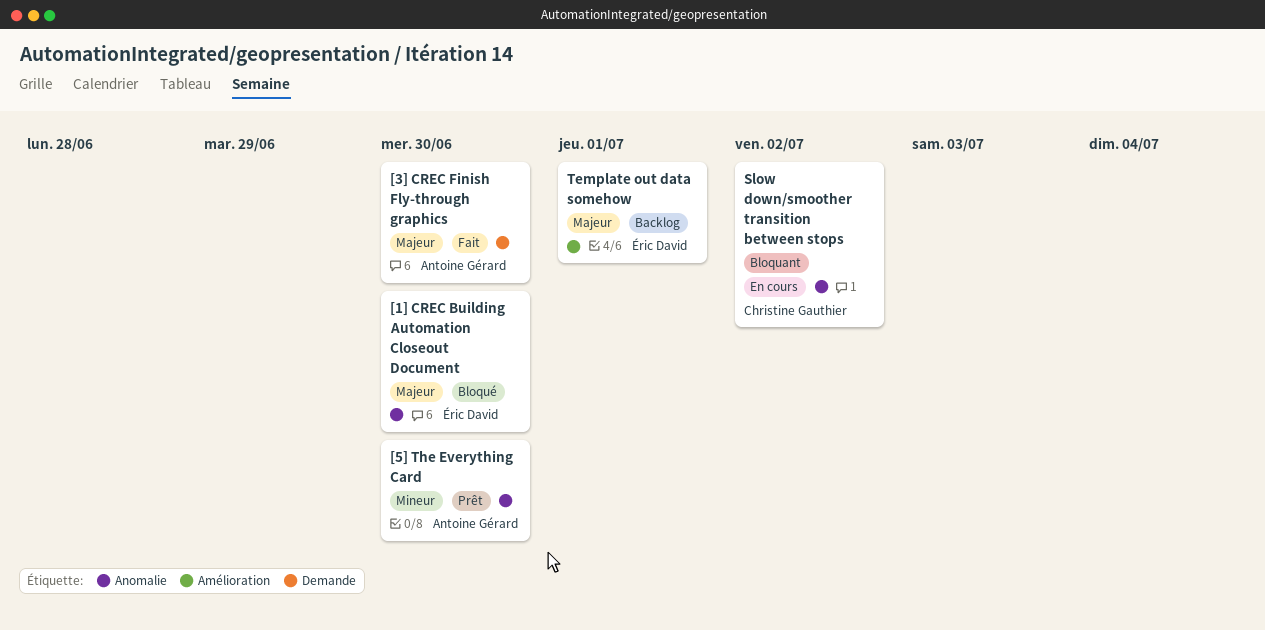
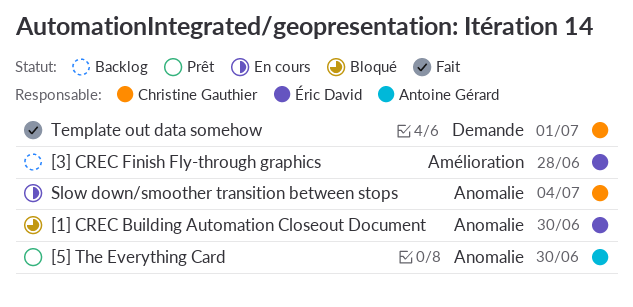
[3] CREC Finish Fly-through graphics, status: Fait -> Backlog
[3] CREC Finish Fly-through graphics, owner: Antoine Gérard -> Éric David
[3] CREC Finish Fly-through graphics, label: Demande -> Amélioration
[3] CREC Finish Fly-through graphics, due: Jun 30 -> Jun 28
Slow down/smoother transition between stops, due: Jul 2 -> Jul 4
Template out data somehow, status: Backlog -> Fait
Template out data somehow, owner: Éric David -> Christine Gauthier
Template out data somehow, label: Amélioration -> Demande

